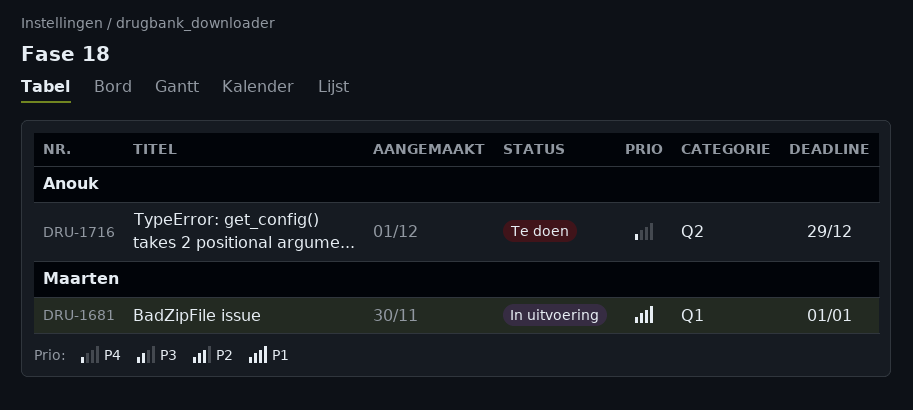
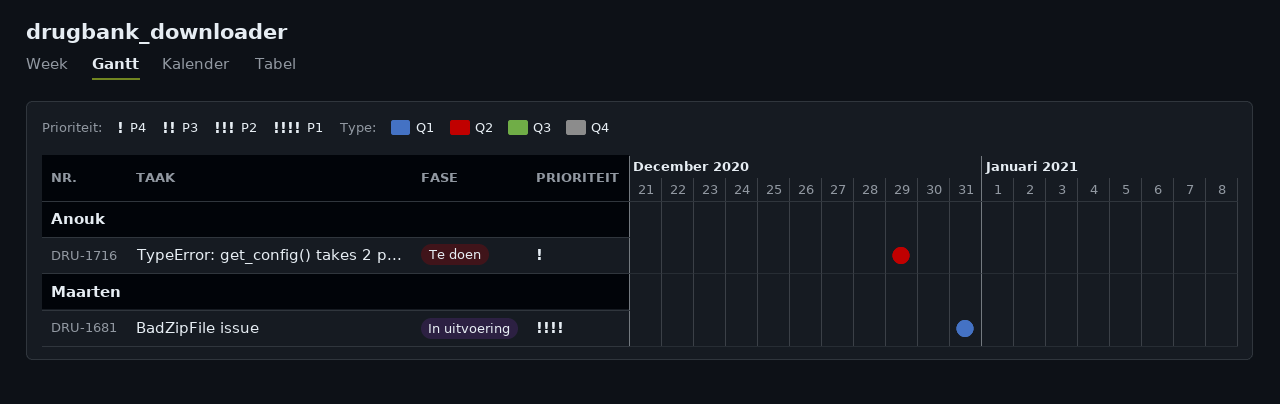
DRU-1681, due: Jan 1 -> Dec 31

